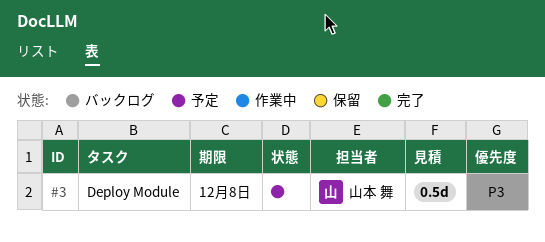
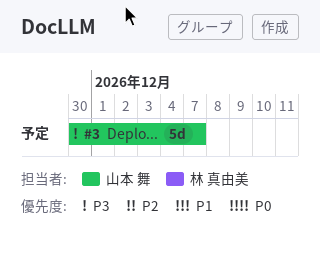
#3, estimate: 0.5d -> 5d
#3, due: Dec 8 -> Dec 7

